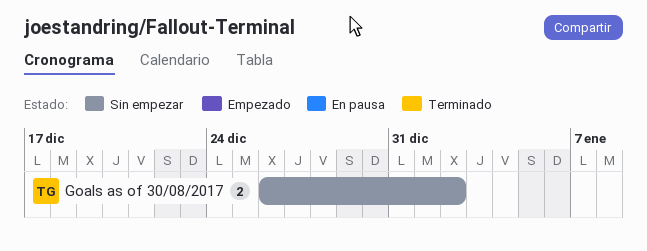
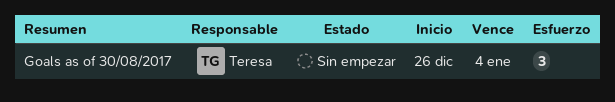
Goals as of 30/08/2017, estimate: 2 -> 3
Goals as of 30/08/2017, due: Jan 2 -> Jan 4

